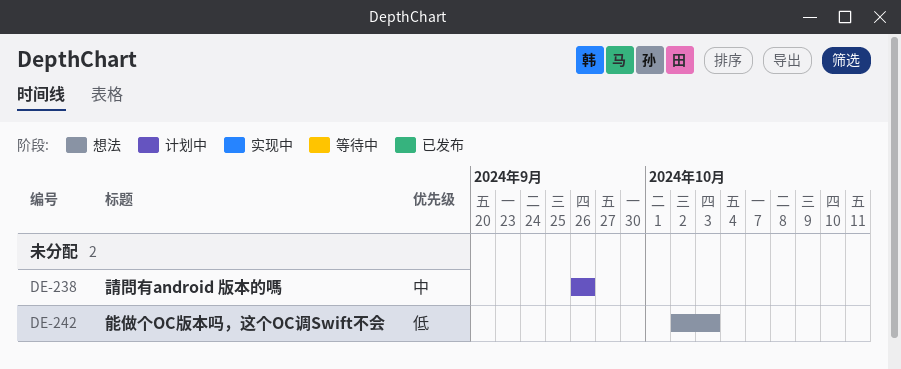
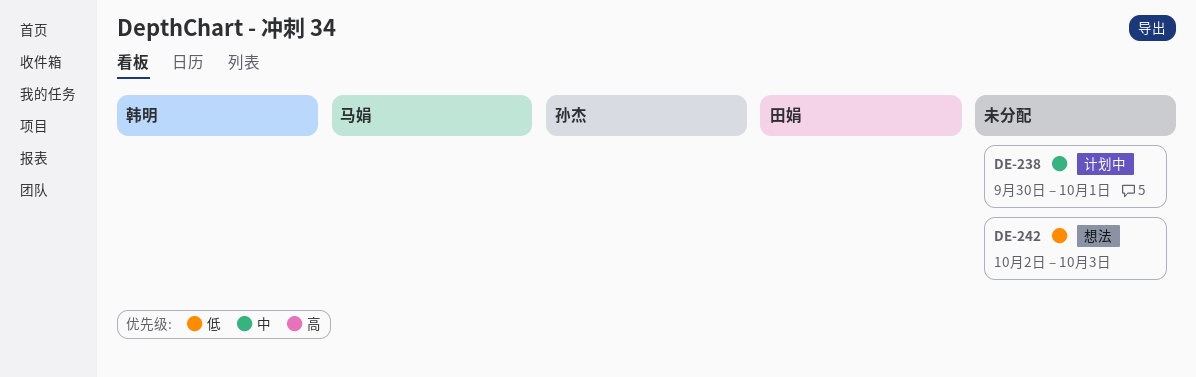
DE-238, start: Sep 26 -> Sep 30
DE-238, due: Sep 26 -> Oct 1

